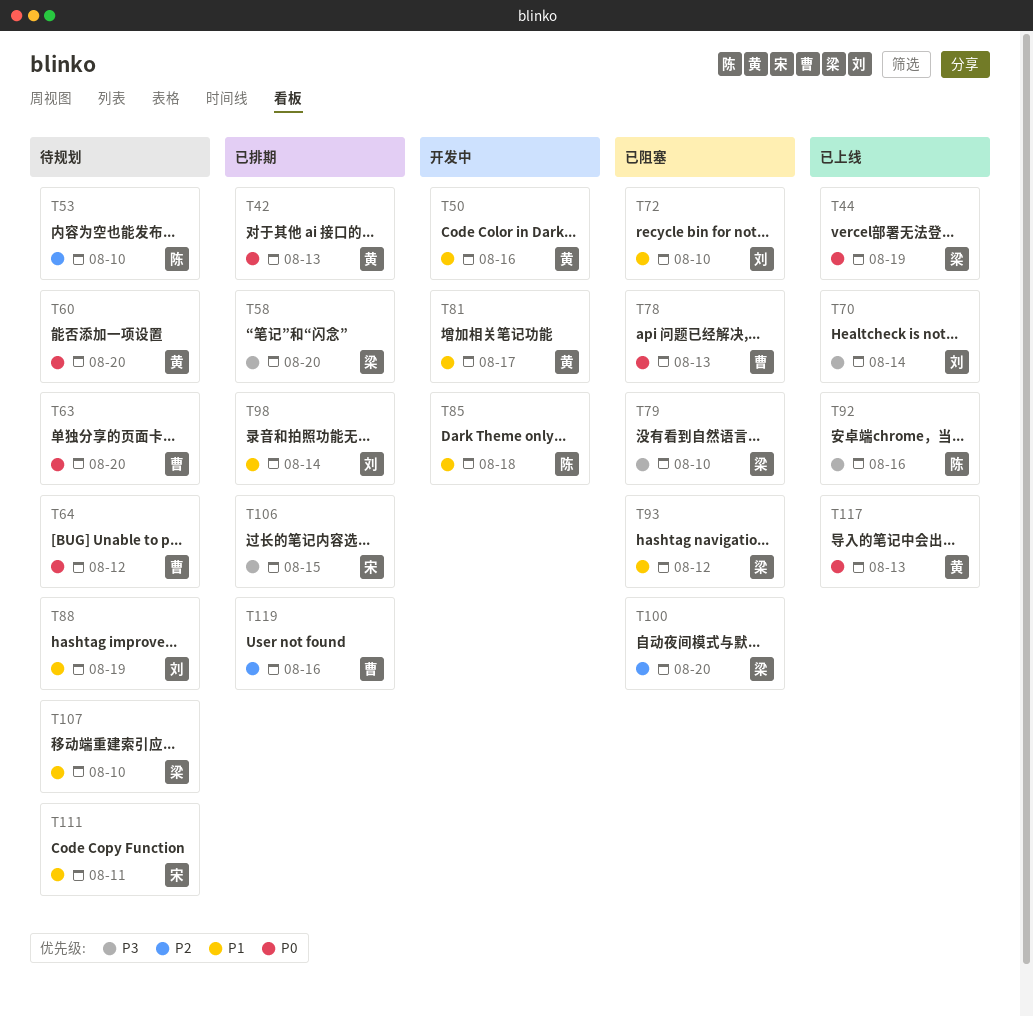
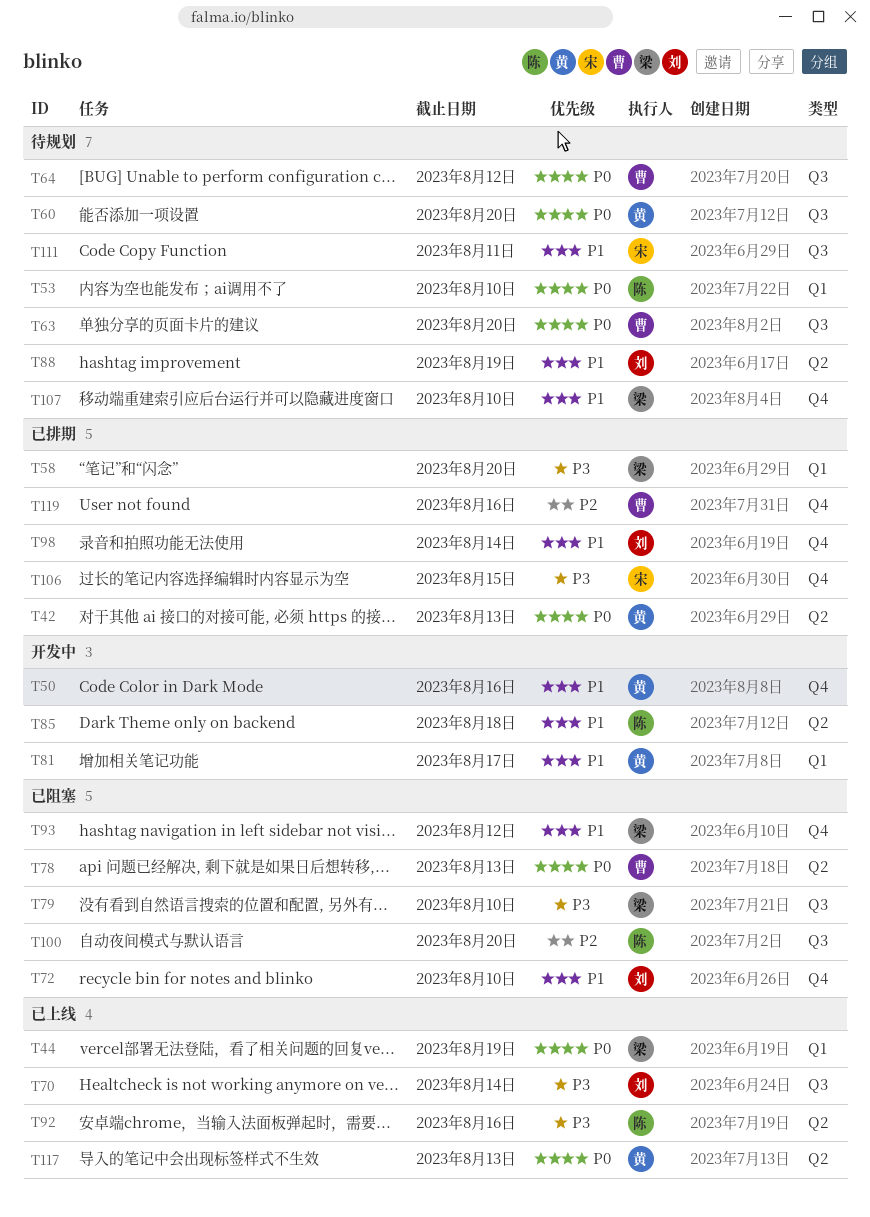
T53, priority: P2 -> P0
T100, owner: 梁 -> 陈

